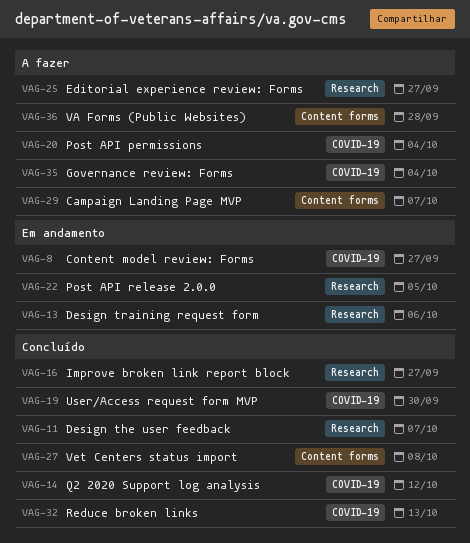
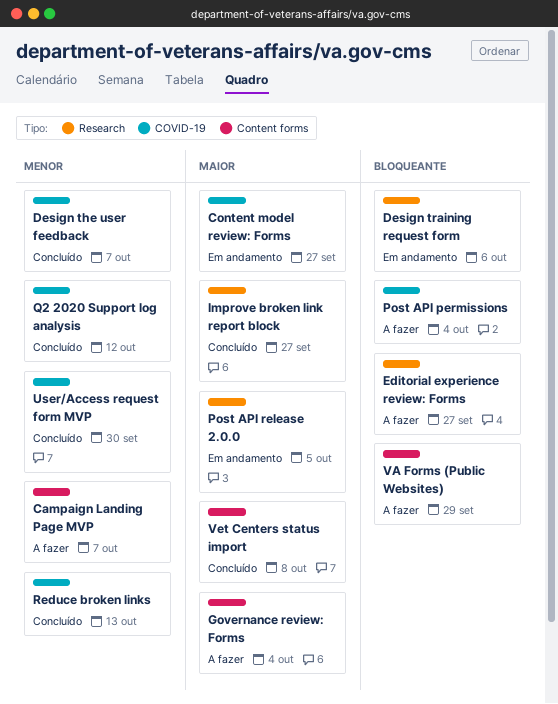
Design the user feedback, label: Research -> COVID-19
Governance review: Forms, label: COVID-19 -> Content forms
VA Forms (Public Websites), due: Sep 28 -> Sep 29

